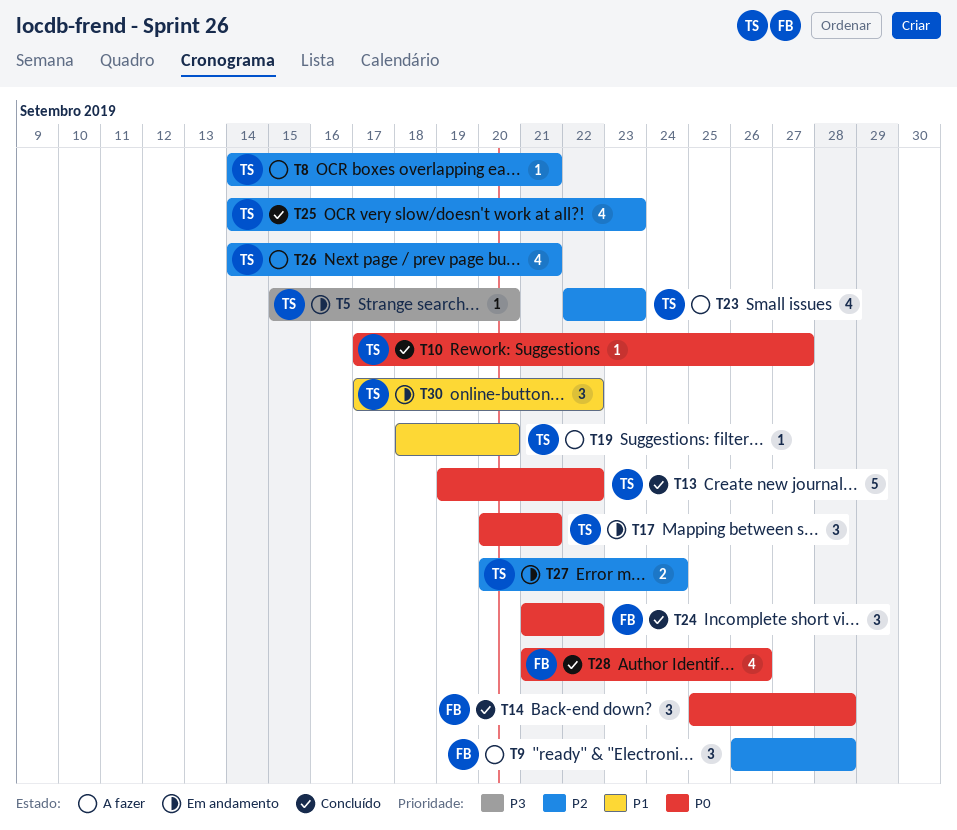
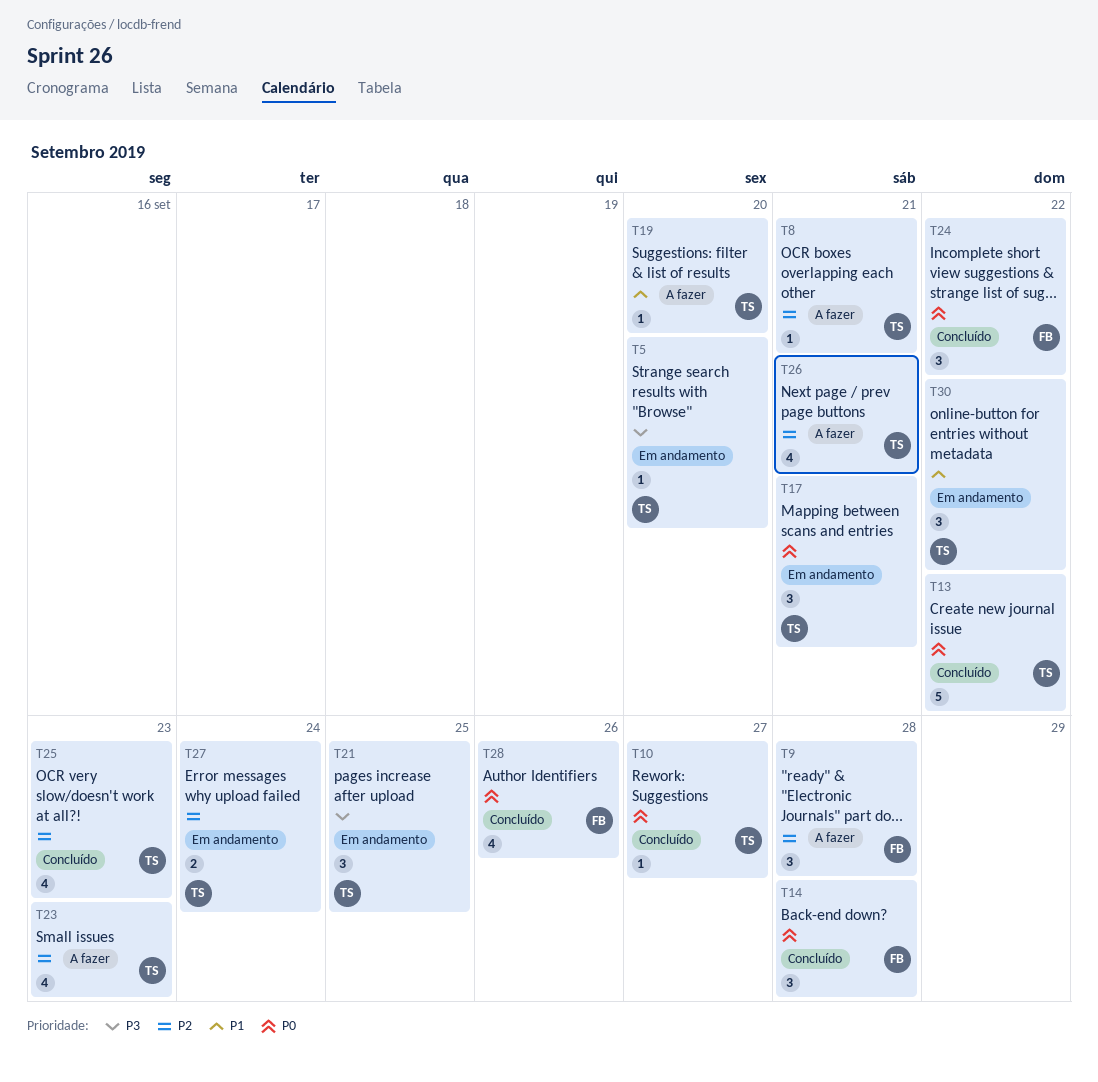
T21: none -> present

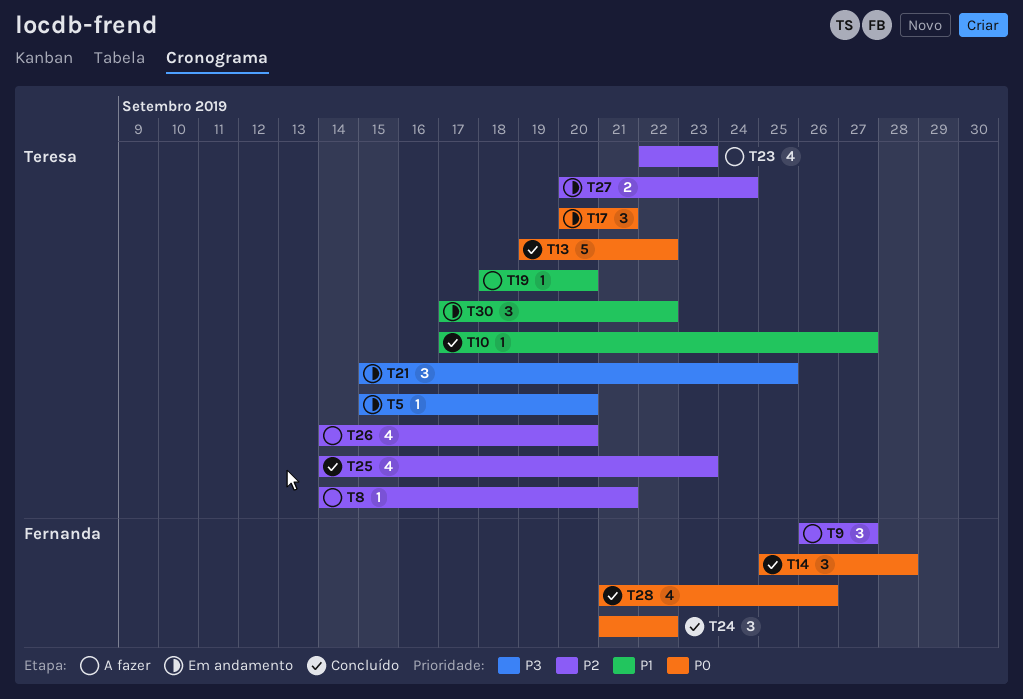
T9, due: Sep 28 -> Sep 27
T10, priority: P0 -> P1
T26, due: Sep 21 -> Sep 20

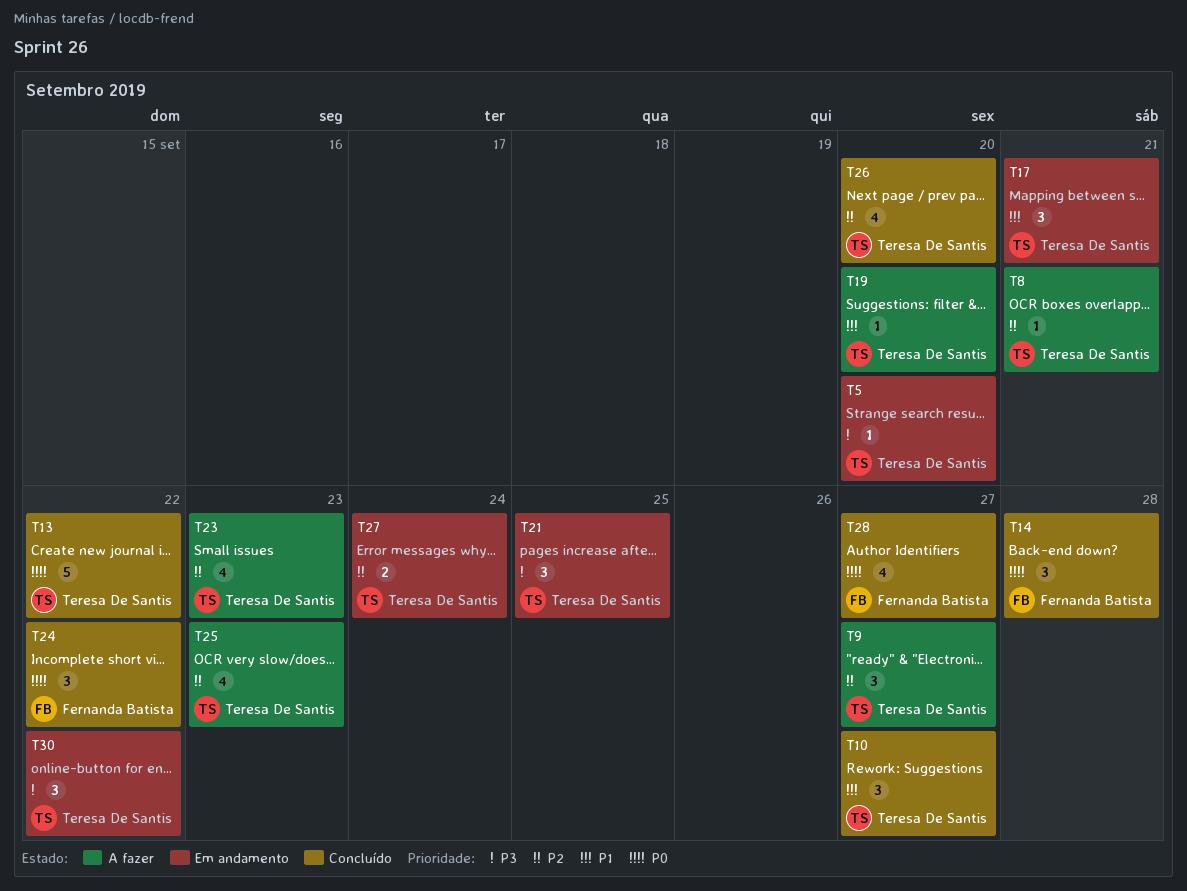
T9, owner: Fernanda Batista -> Teresa De Santis
T10, estimate: 1 -> 3
T17, priority: P0 -> P1
T25, status: Concluído -> A fazer
T26, status: A fazer -> Concluído
T28, due: Sep 26 -> Sep 27
T30, priority: P1 -> P3

